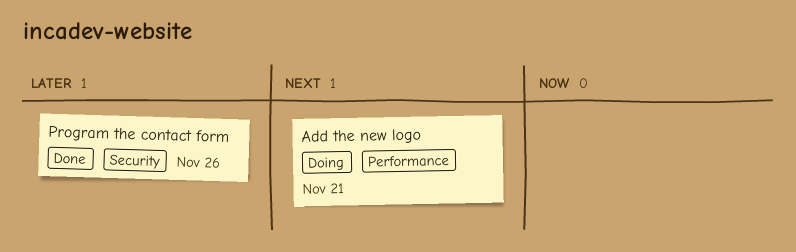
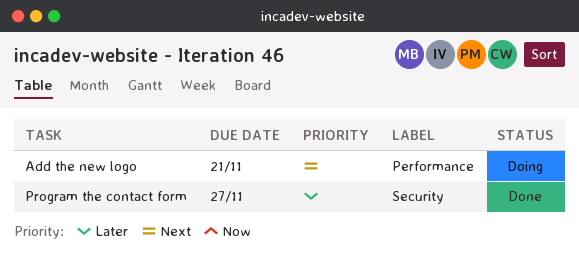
Program the contact form, due: Nov 26 -> Nov 27

